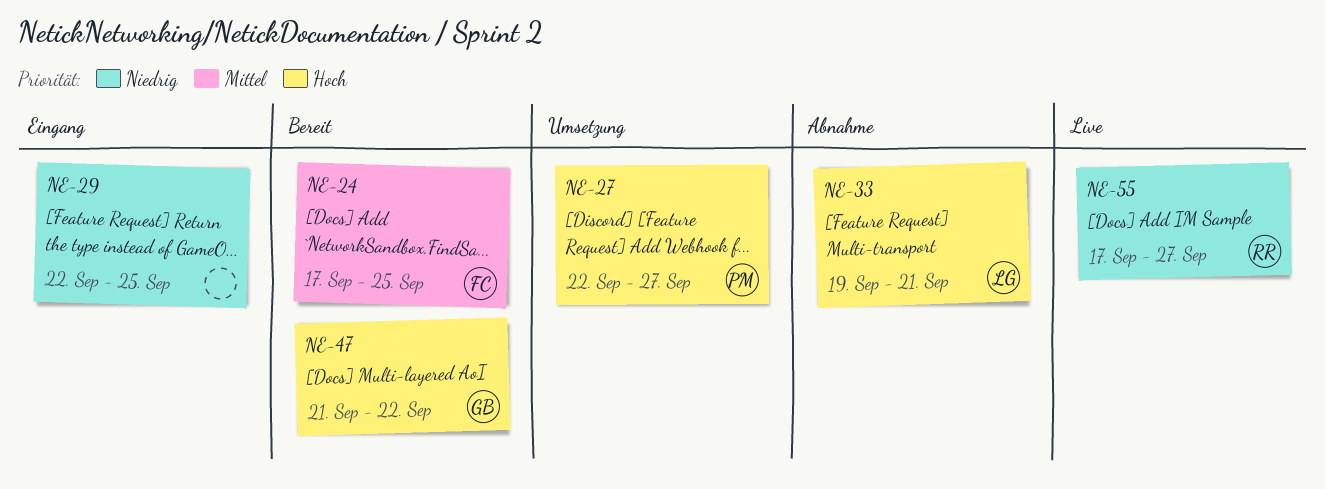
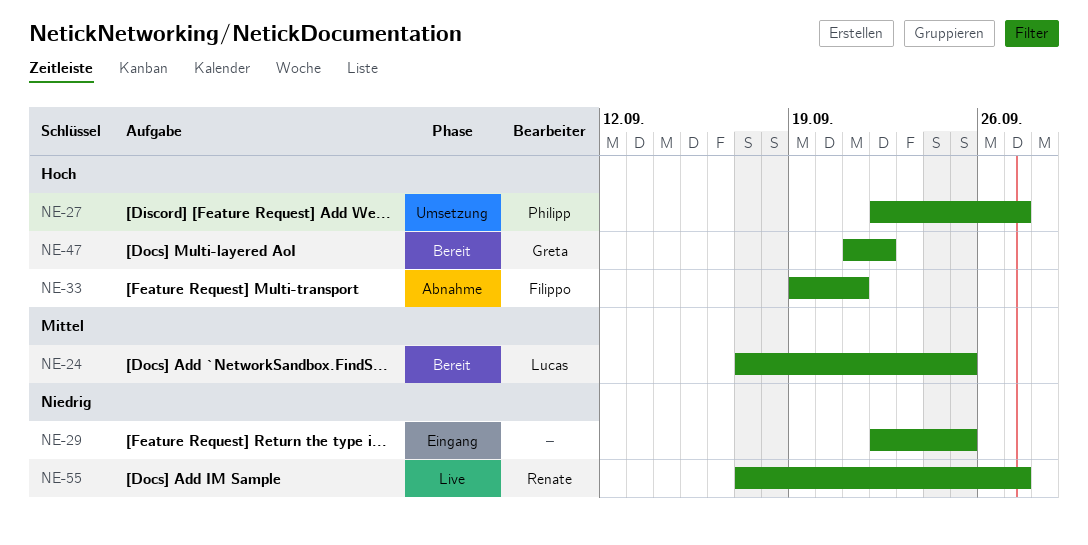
NE-24, owner: Filippo -> Lucas
NE-33, owner: Lucas -> Filippo

